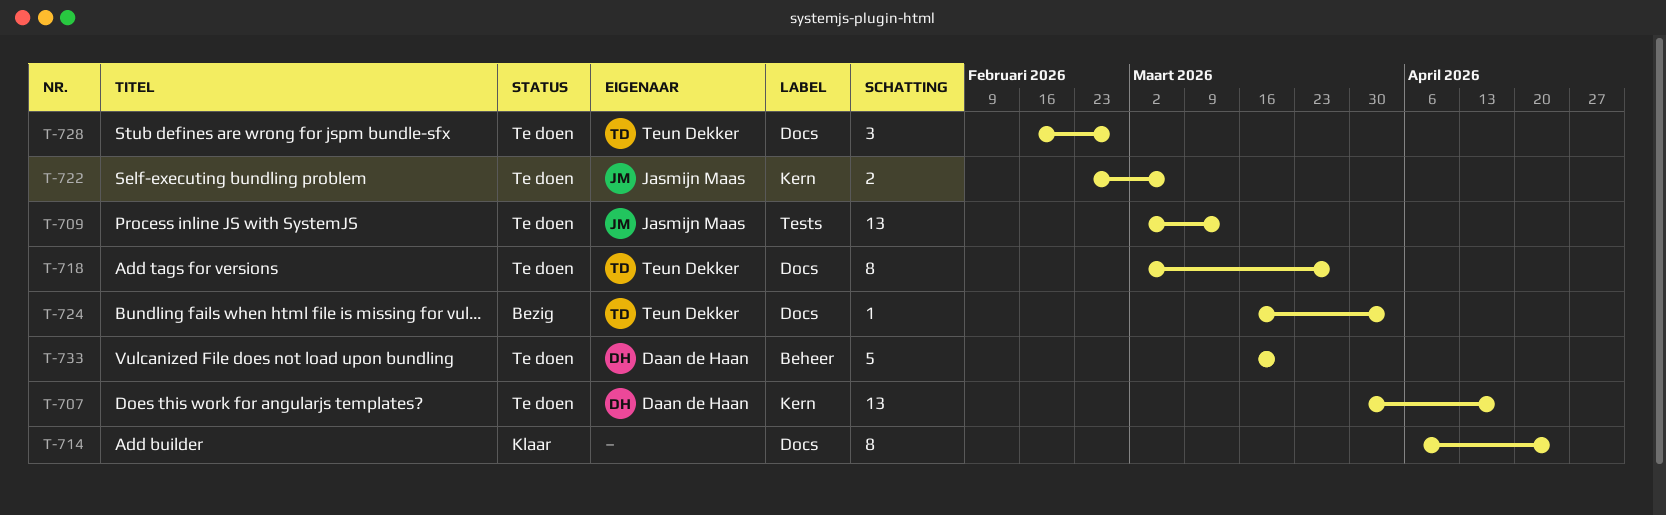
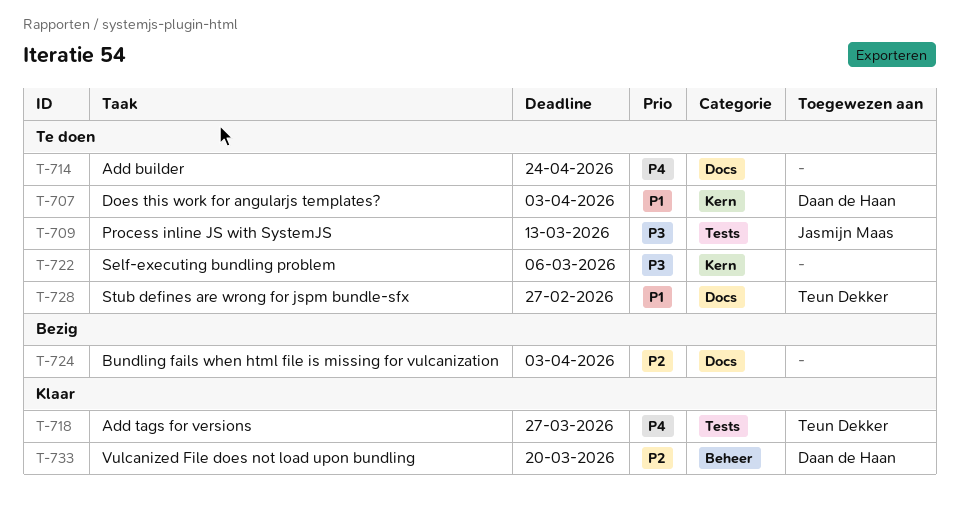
T-707, due: Apr 17 -> Apr 3
T-714, status: Klaar -> Te doen
T-718, status: Te doen -> Klaar
T-718, label: Docs -> Tests
T-722, owner: Jasmijn Maas -> none
T-724, owner: Teun Dekker -> none
T-733, status: Te doen -> Klaar

